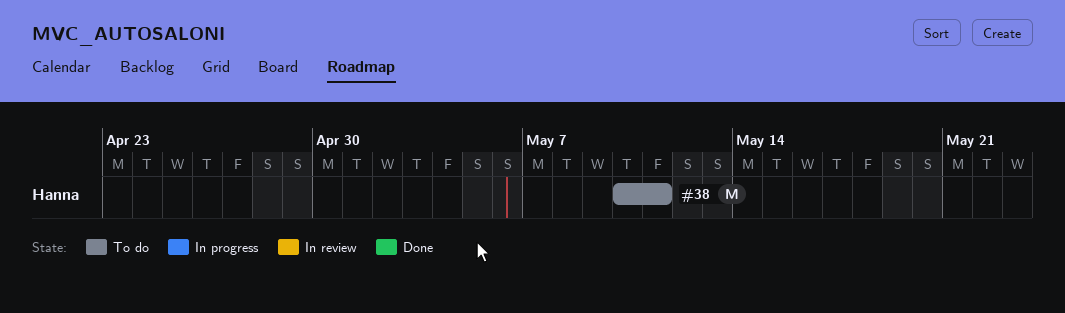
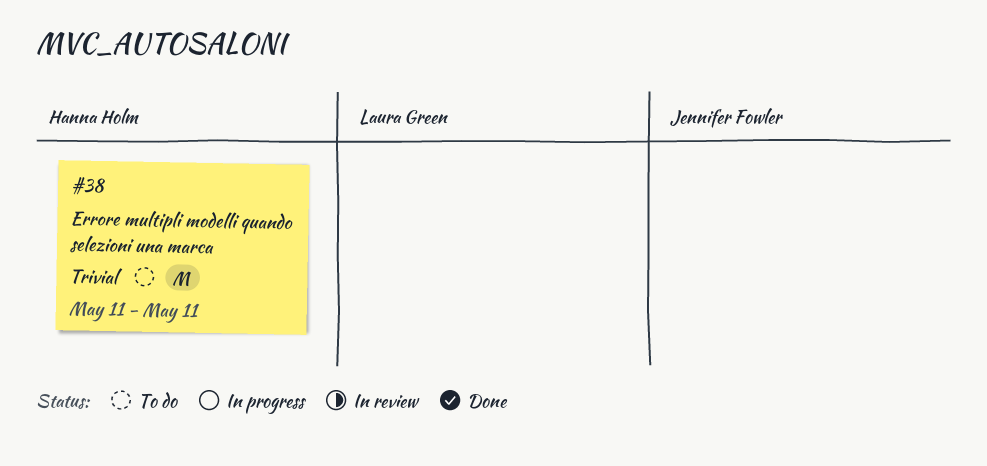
#38, start: May 10 -> May 11

